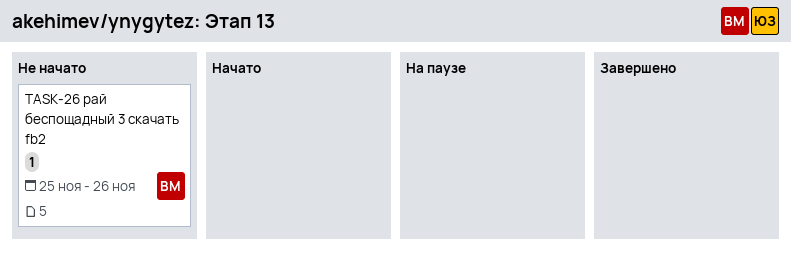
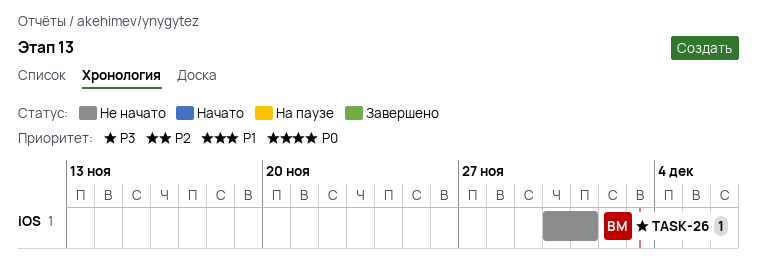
TASK-26, start: Nov 25 -> Nov 30
TASK-26, due: Nov 26 -> Dec 1

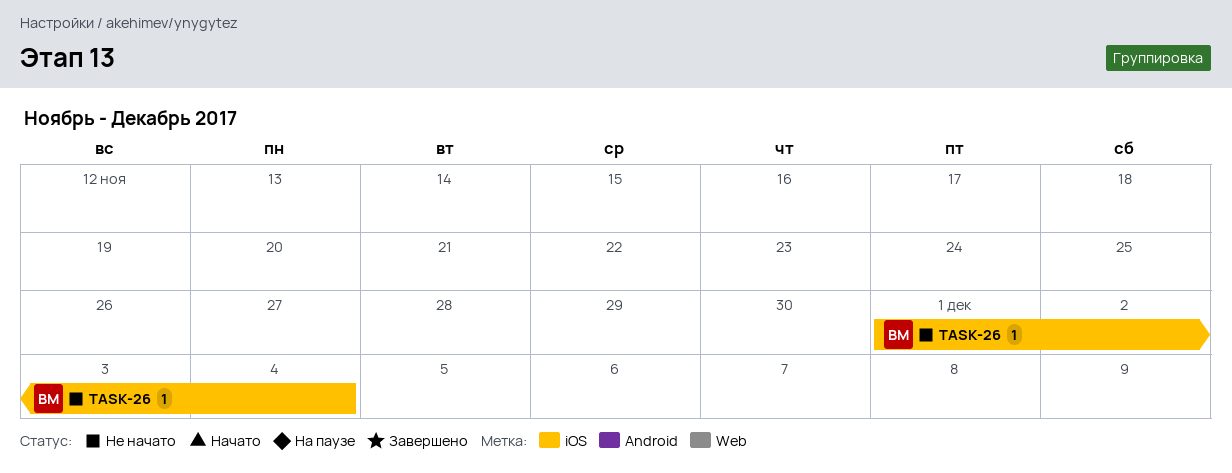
TASK-26, start: Nov 30 -> Dec 1
TASK-26, due: Dec 1 -> Dec 4

